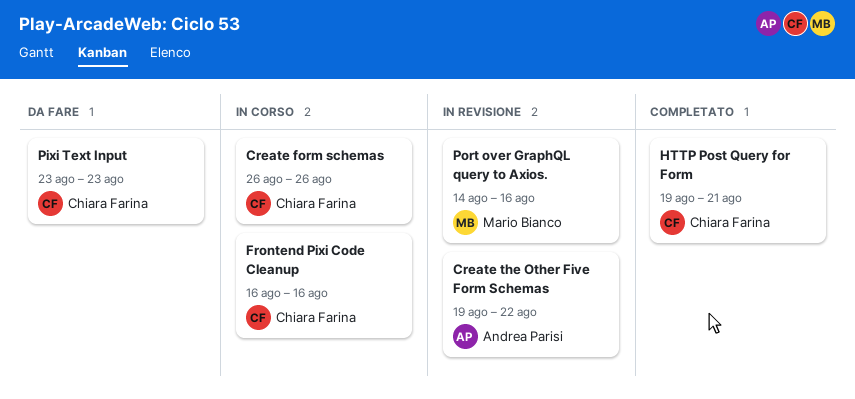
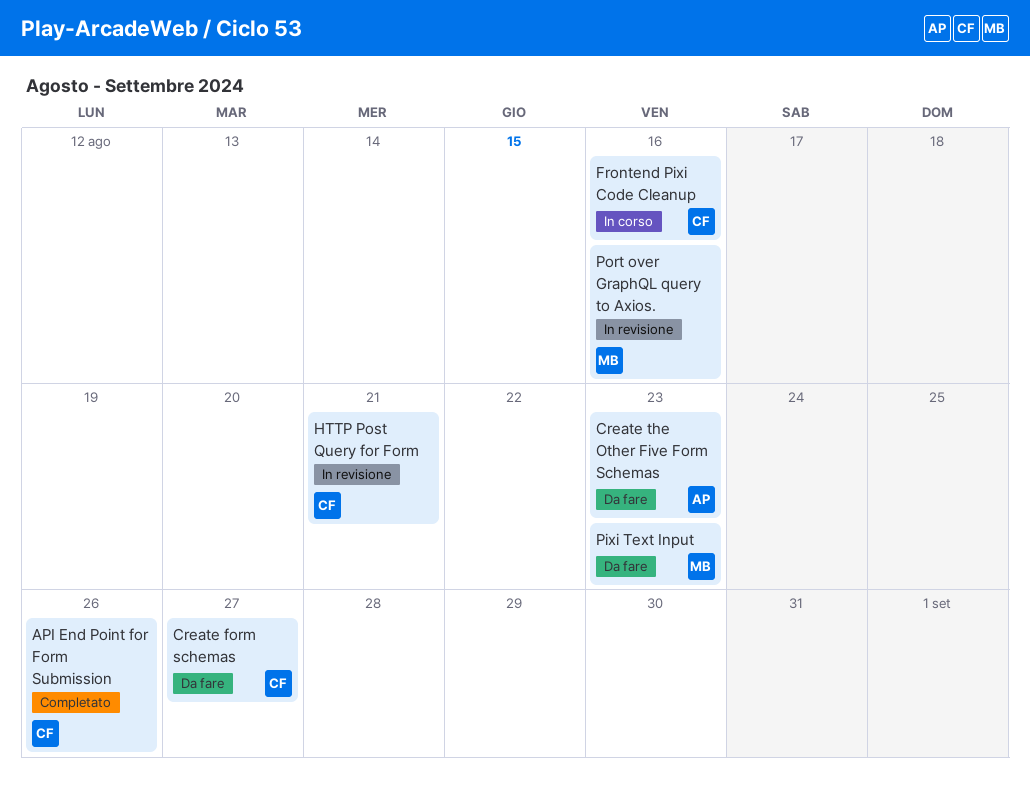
API End Point for Form Submission: none -> present
Create form schemas, status: In corso -> Da fare
Create form schemas, due: Aug 26 -> Aug 27
Create the Other Five Form Schemas, status: In revisione -> Da fare
Create the Other Five Form Schemas, due: Aug 22 -> Aug 23
HTTP Post Query for Form, status: Completato -> In revisione
Pixi Text Input, owner: Chiara Farina -> Mario Bianco

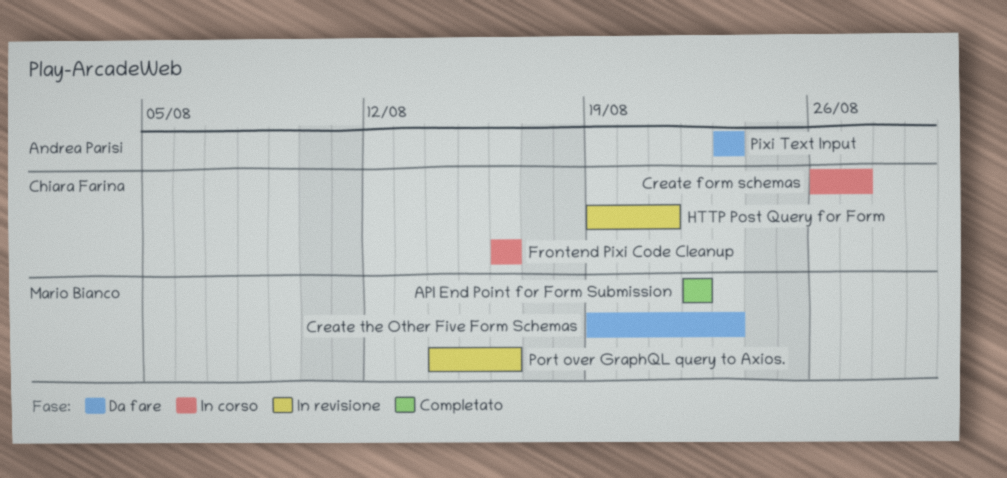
API End Point for Form Submission, owner: Chiara Farina -> Mario Bianco
API End Point for Form Submission, due: Aug 26 -> Aug 22
Create form schemas, status: Da fare -> In corso
Create the Other Five Form Schemas, owner: Andrea Parisi -> Mario Bianco
Pixi Text Input, owner: Mario Bianco -> Andrea Parisi

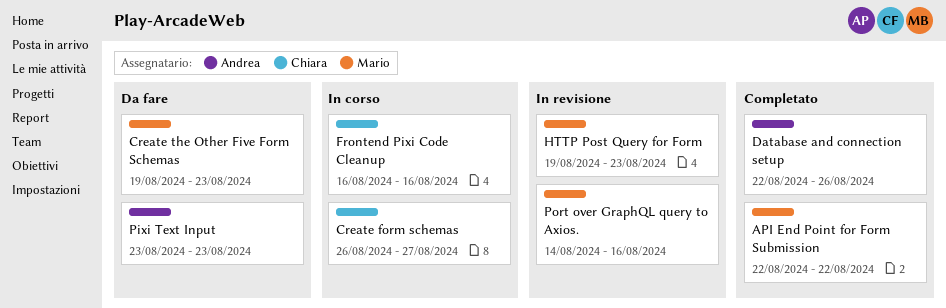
Database and connection setup: none -> present
HTTP Post Query for Form, owner: Chiara Farina -> Mario Bianco
HTTP Post Query for Form, due: Aug 21 -> Aug 23

